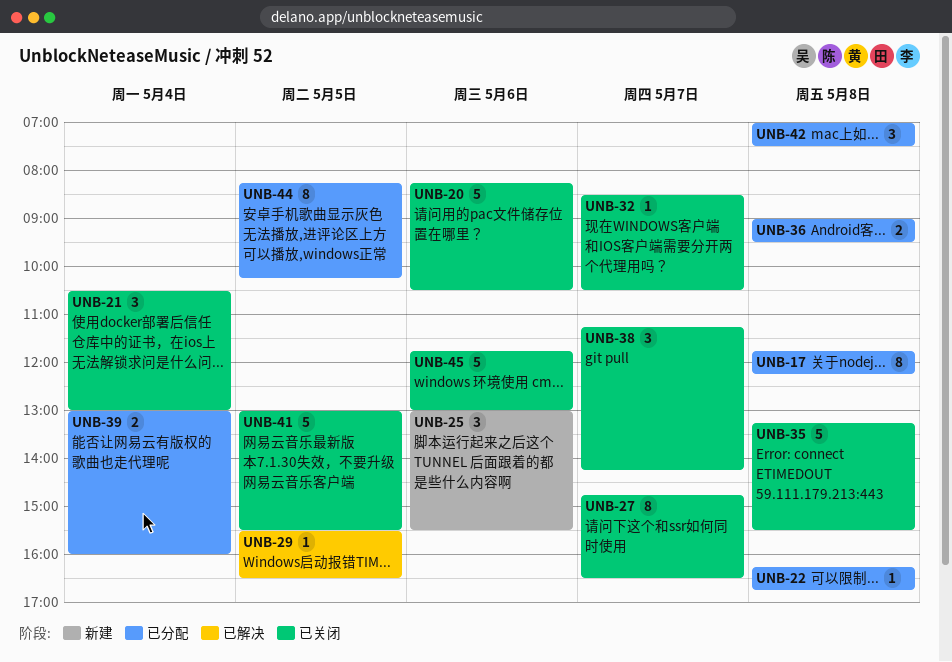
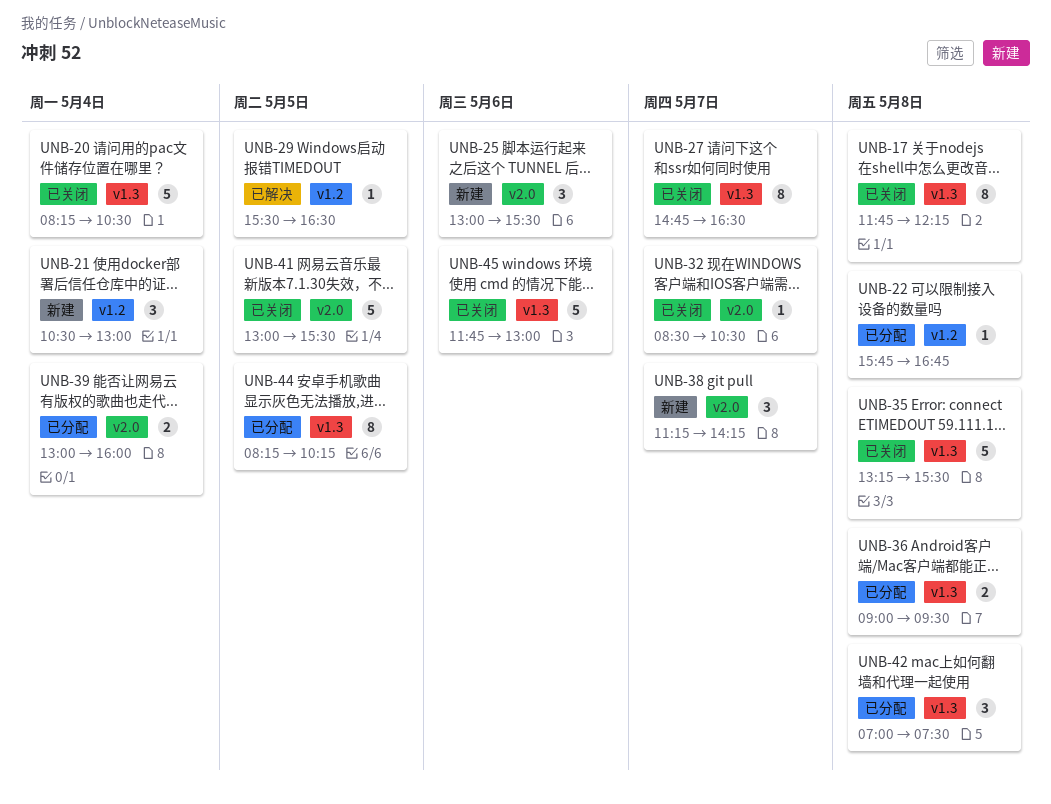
UNB-17, status: 已分配 -> 已关闭
UNB-20, day: May 6 -> May 4
UNB-21, status: 已关闭 -> 新建
UNB-22, begins: 16:15 -> 15:45
UNB-38, status: 已关闭 -> 新建

